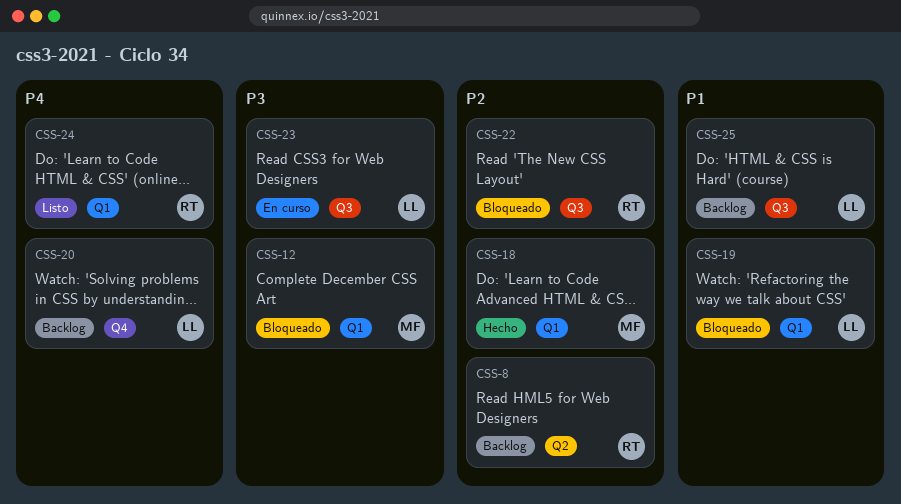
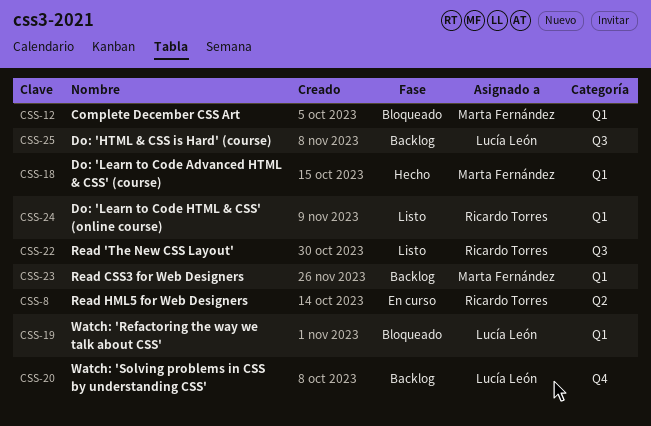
CSS-8, status: Backlog -> En curso
CSS-22, status: Bloqueado -> Listo
CSS-23, status: En curso -> Backlog
CSS-23, owner: Lucía León -> Marta Fernández
CSS-23, label: Q3 -> Q1

